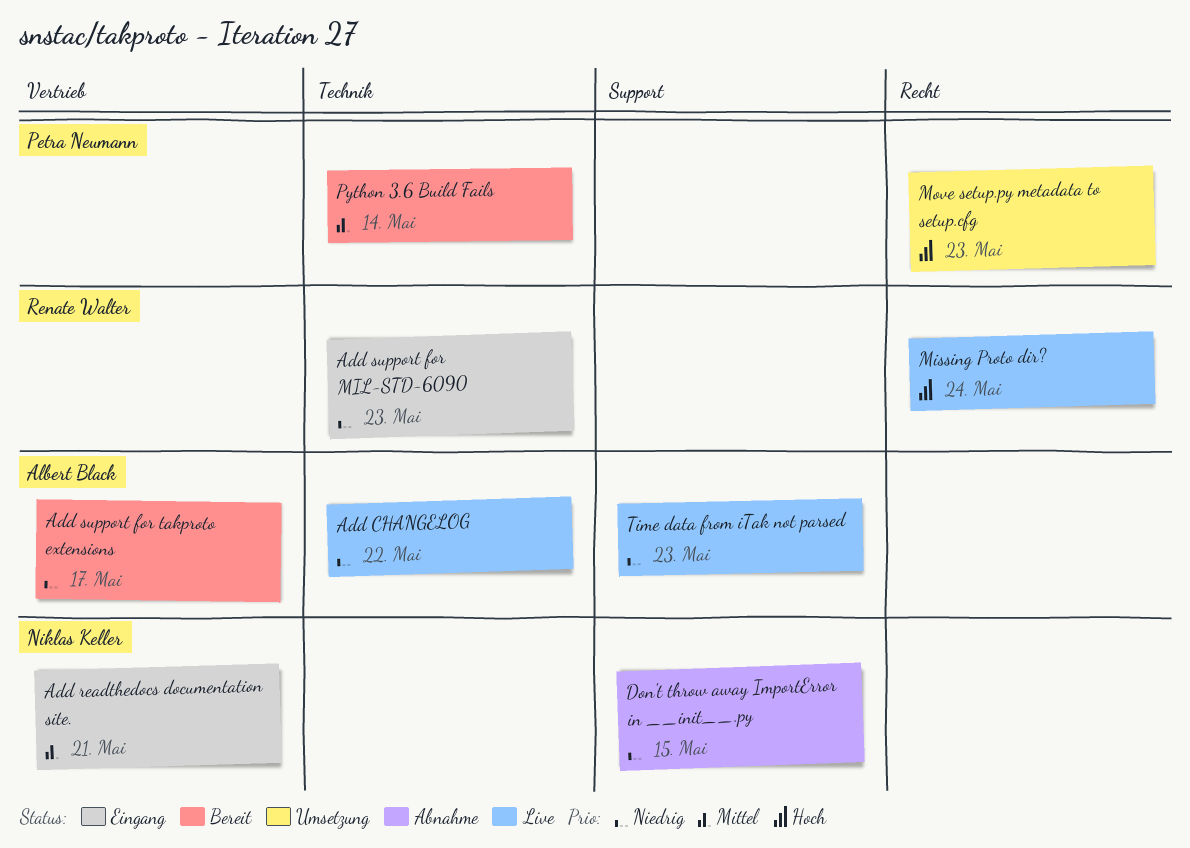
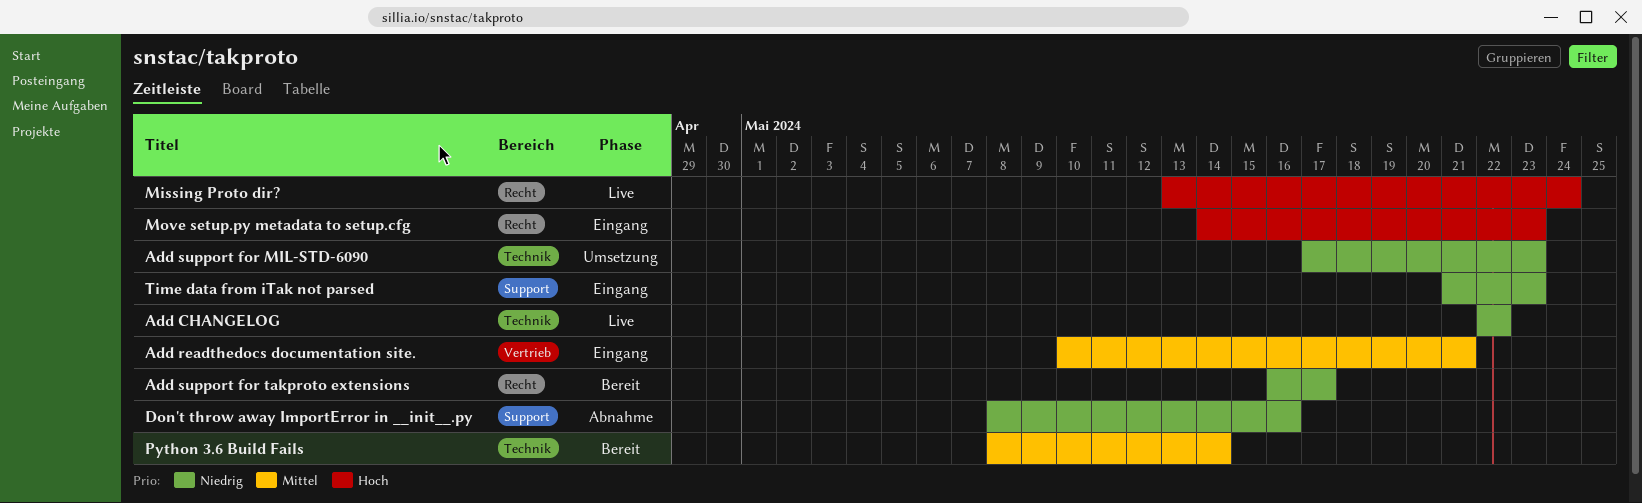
Add support for MIL-STD-6090, status: Eingang -> Umsetzung
Add support for takproto extensions, label: Vertrieb -> Recht
Don't throw away ImportError in __init__.py, due: May 15 -> May 16
Move setup.py metadata to setup.cfg, status: Umsetzung -> Eingang
Time data from iTak not parsed, status: Live -> Eingang

